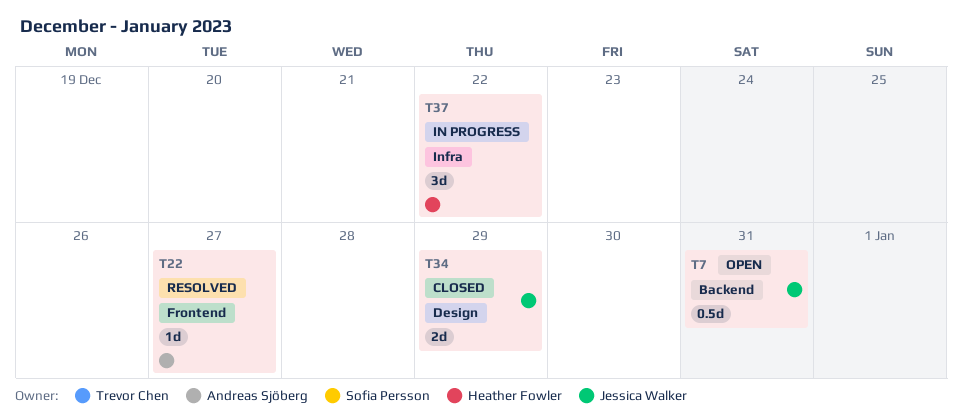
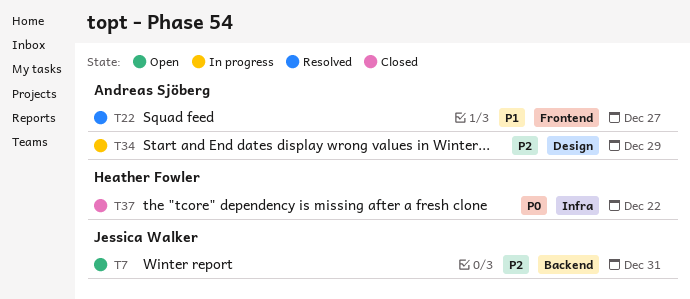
T34, status: Closed -> In progress
T34, owner: Jessica Walker -> Andreas Sjöberg
T37, status: In progress -> Closed

